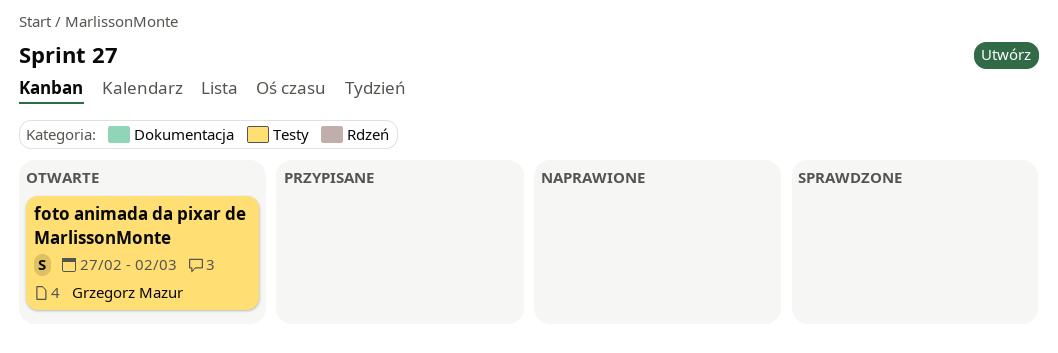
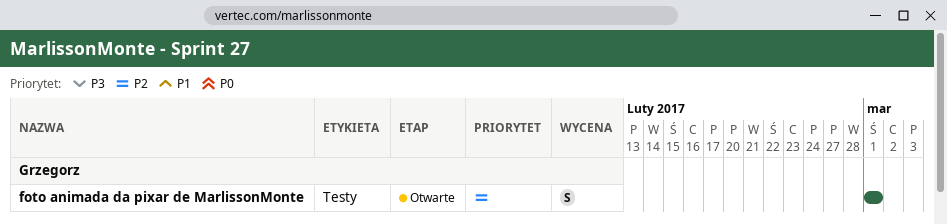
foto animada da pixar de MarlissonMonte, start: Feb 27 -> Mar 1
foto animada da pixar de MarlissonMonte, due: Mar 2 -> Mar 1

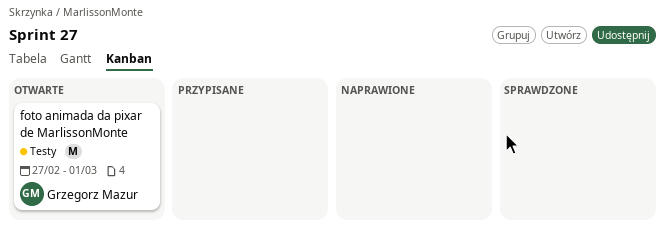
foto animada da pixar de MarlissonMonte, estimate: S -> M
foto animada da pixar de MarlissonMonte, start: Mar 1 -> Feb 27

